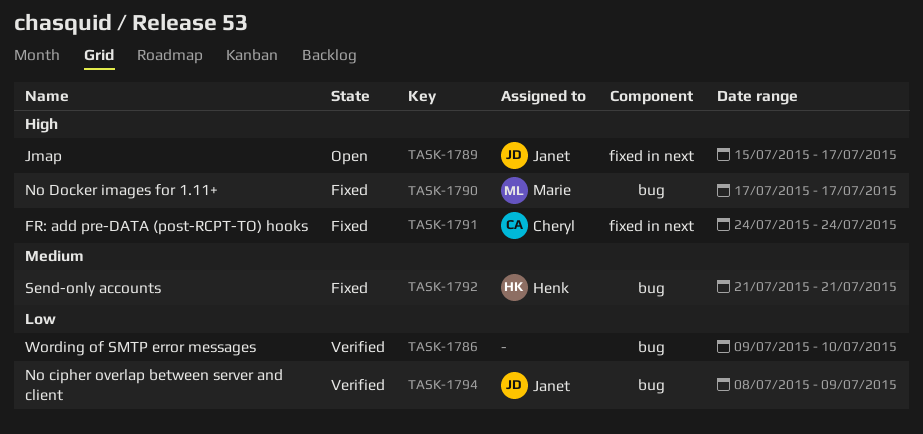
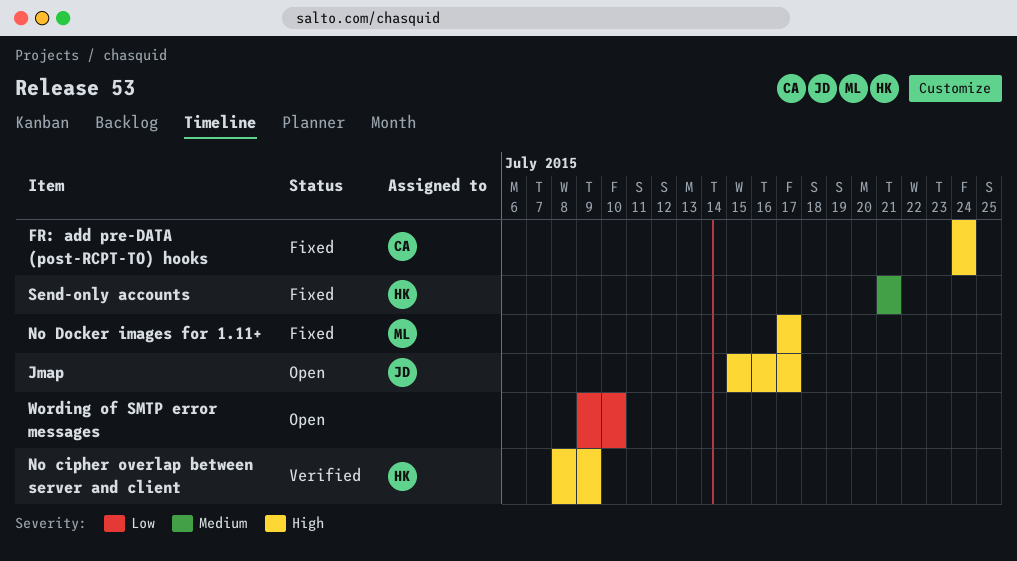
No cipher overlap between server and client, owner: Janet -> Henk
No cipher overlap between server and client, priority: Low -> High
Wording of SMTP error messages, status: Verified -> Open

